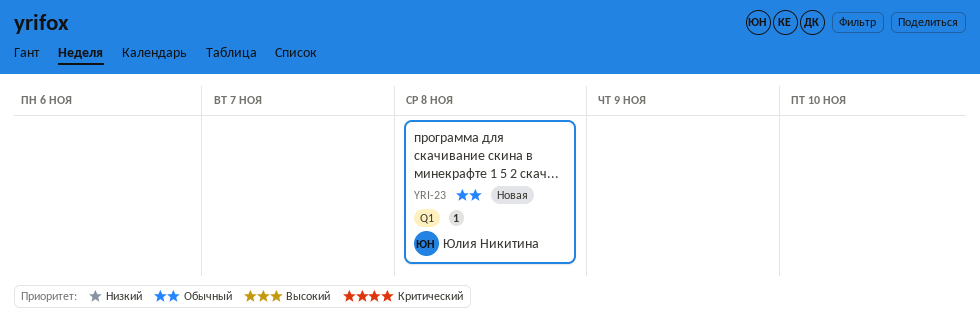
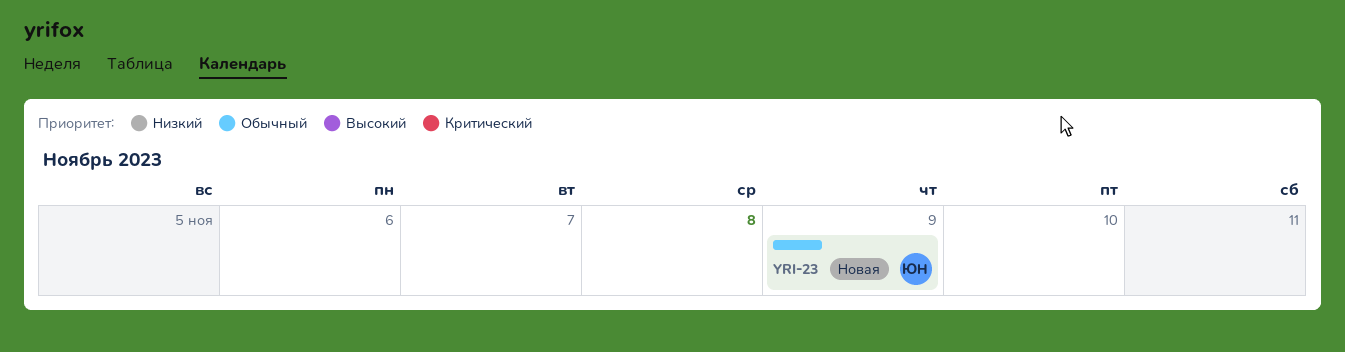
YRI-23, due: Nov 8 -> Nov 9

